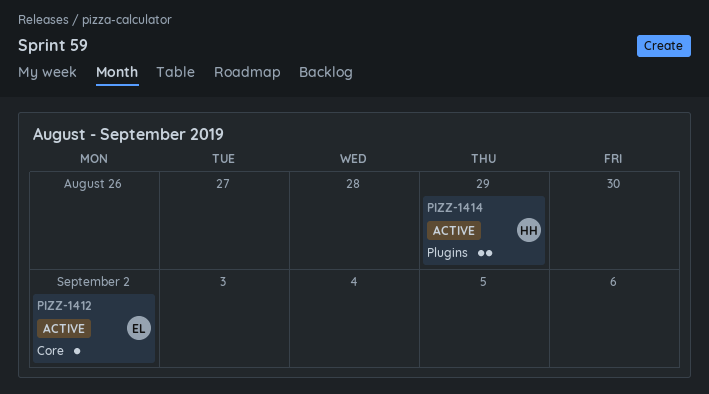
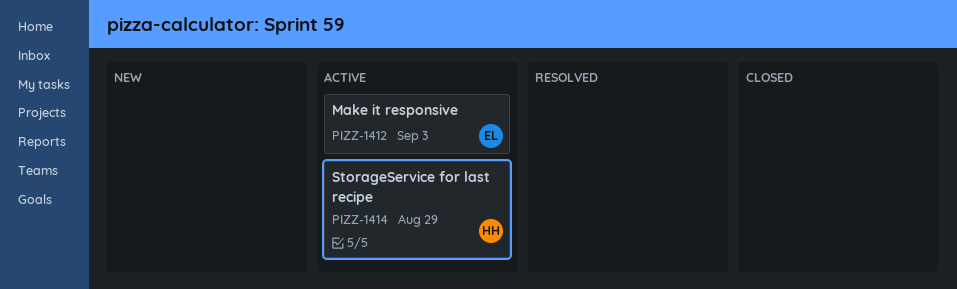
PIZZ-1412, due: Sep 2 -> Sep 3

